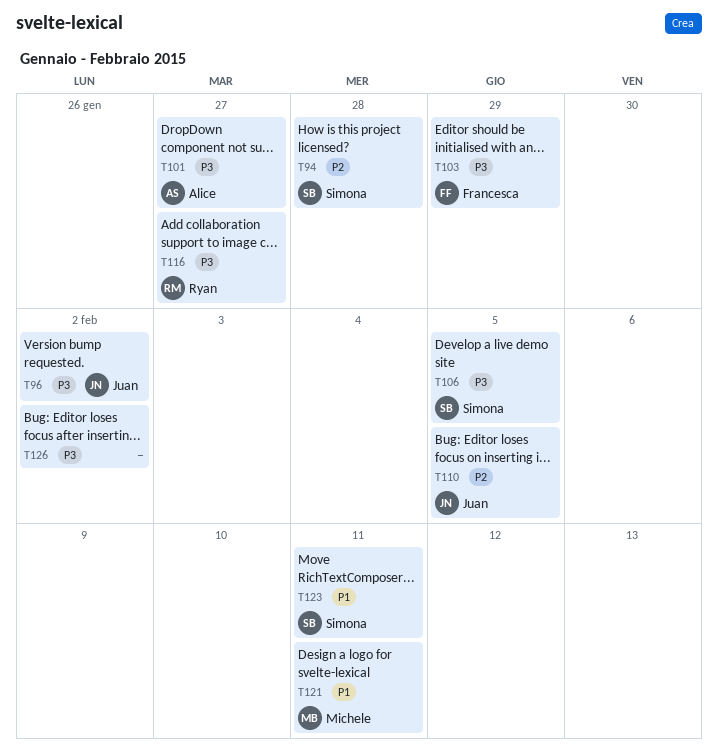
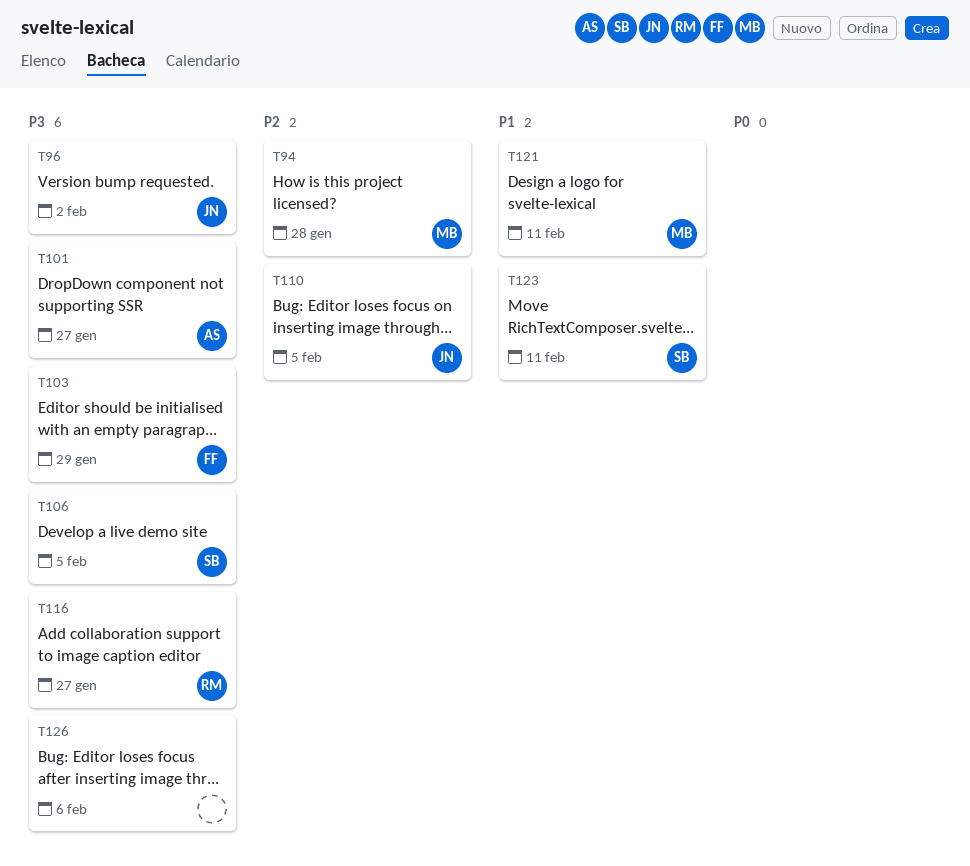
T94, owner: Simona -> Michele
T126, due: Feb 2 -> Feb 6

